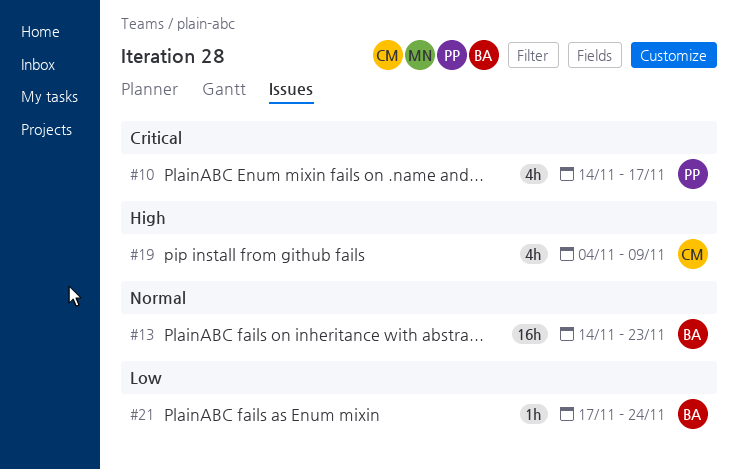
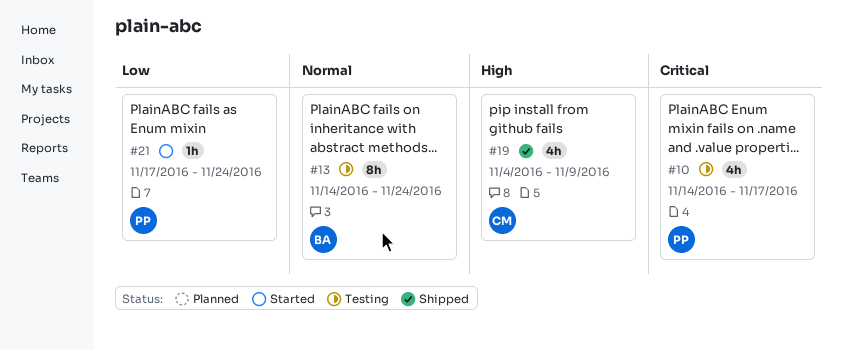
#13, estimate: 16h -> 8h
#13, due: Nov 23 -> Nov 24
#21, owner: BA -> PP

